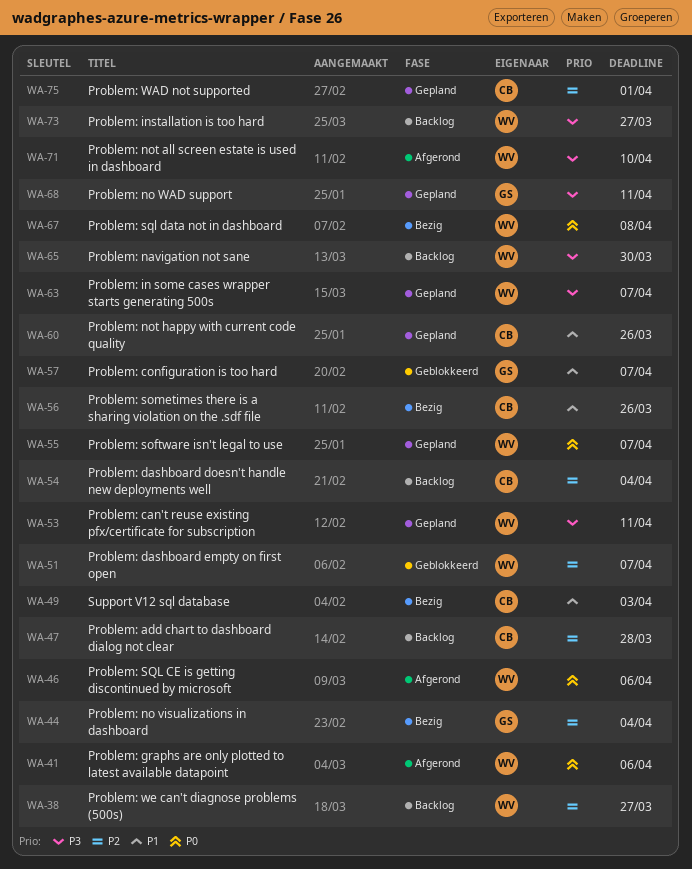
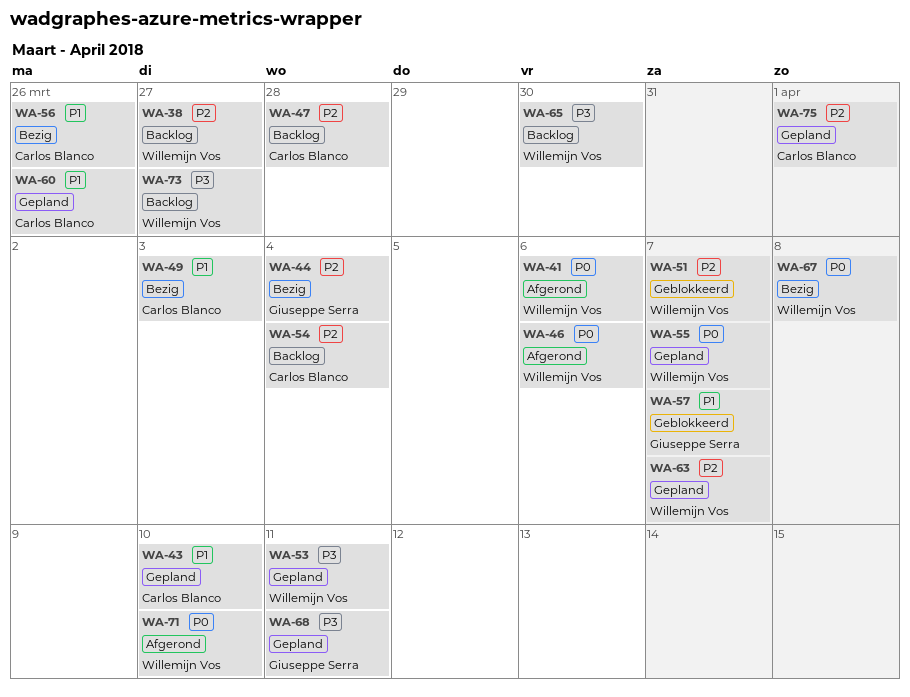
WA-43: none -> present
WA-63, priority: P3 -> P2
WA-71, priority: P3 -> P0

